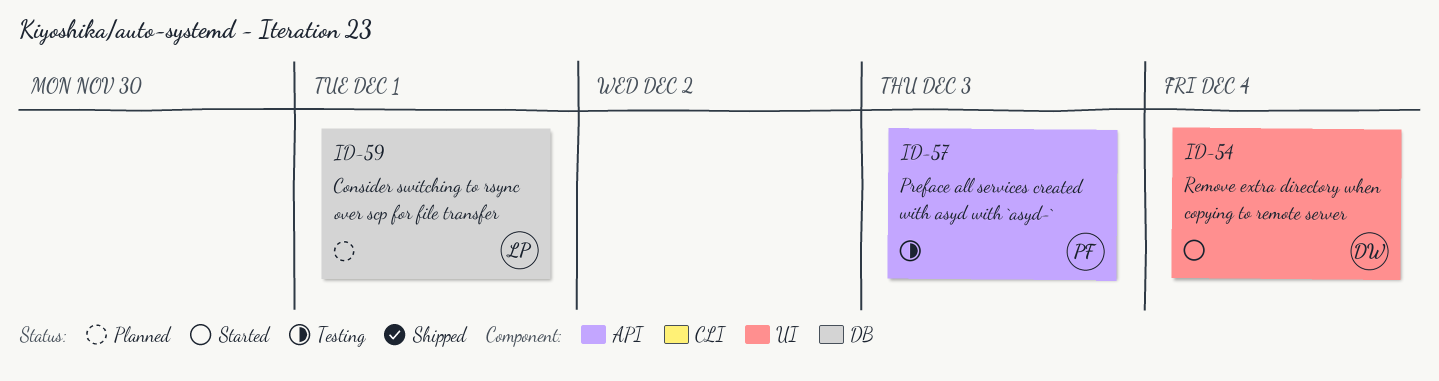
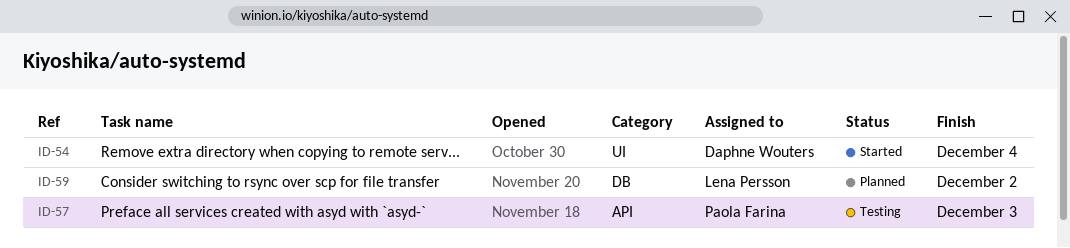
ID-59, due: Dec 1 -> Dec 2

